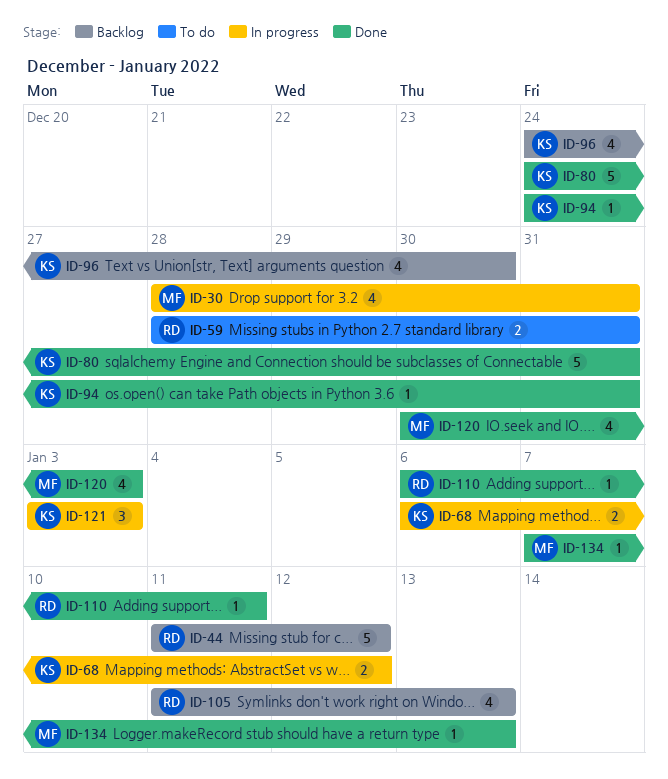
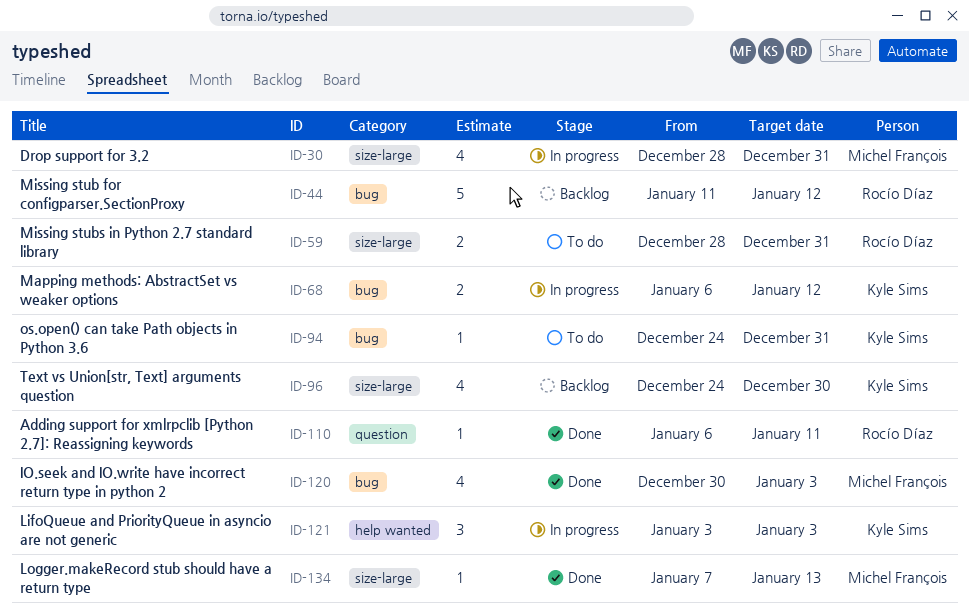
ID-80: present -> none
ID-94, status: Done -> To do
ID-105: present -> none

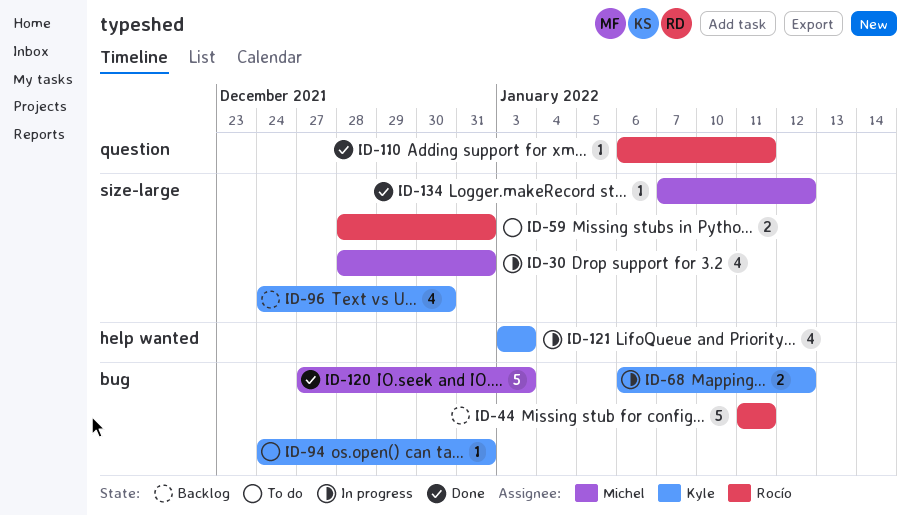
ID-44, due: Jan 12 -> Jan 11
ID-120, estimate: 4 -> 5
ID-120, start: Dec 30 -> Dec 27
ID-121, estimate: 3 -> 4
ID-134, due: Jan 13 -> Jan 12

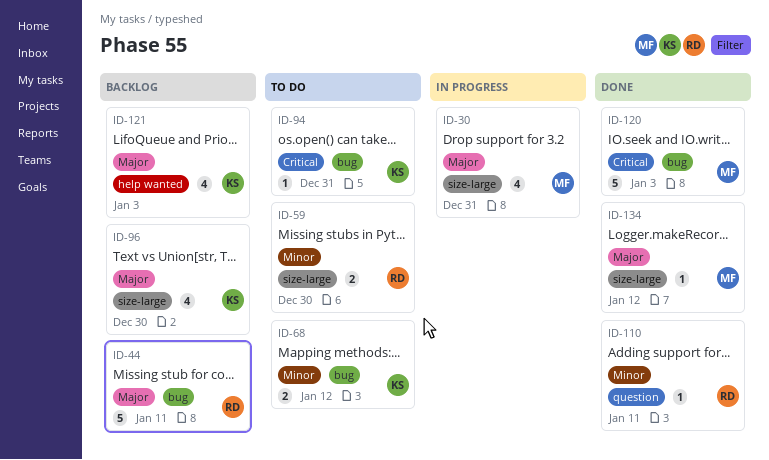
ID-59, due: Dec 31 -> Dec 30
ID-68, status: In progress -> To do
ID-121, status: In progress -> Backlog

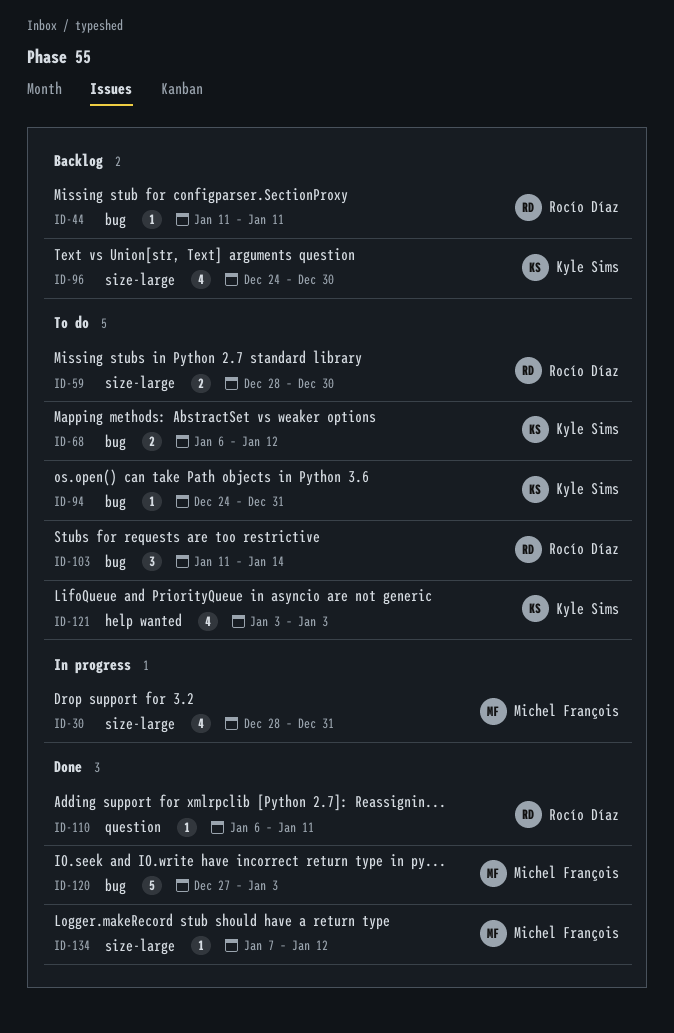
ID-44, estimate: 5 -> 1
ID-103: none -> present
ID-121, status: Backlog -> To do

